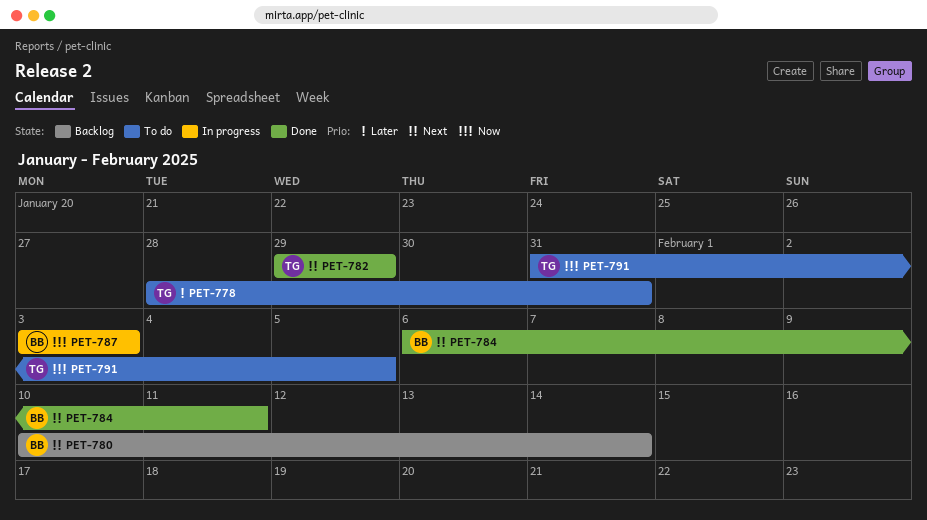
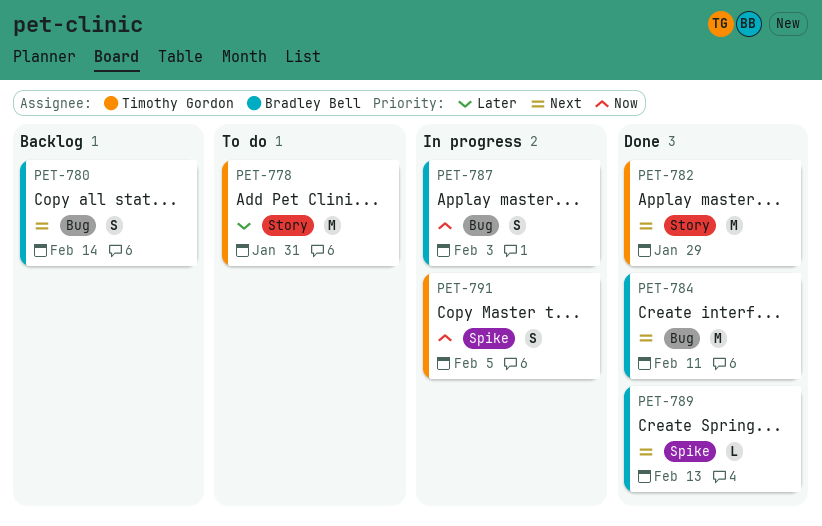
PET-789: none -> present
PET-791, status: To do -> In progress

